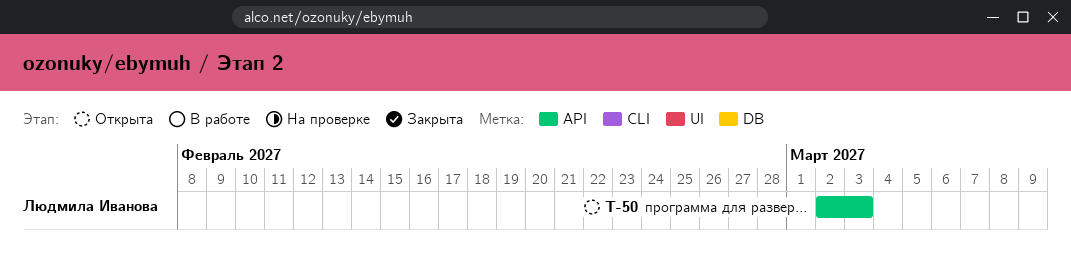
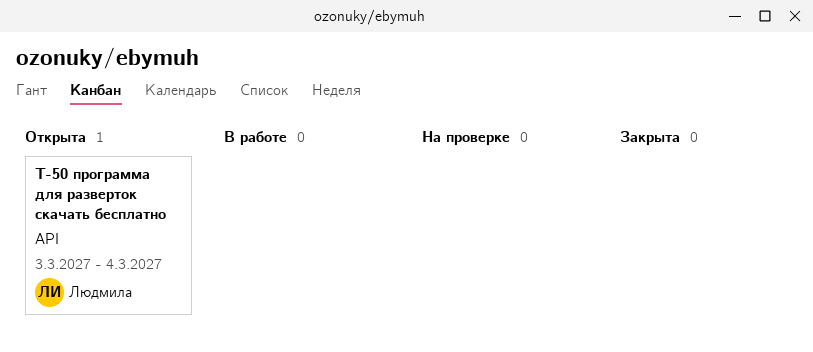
T-50, start: Mar 2 -> Mar 3
T-50, due: Mar 3 -> Mar 4

